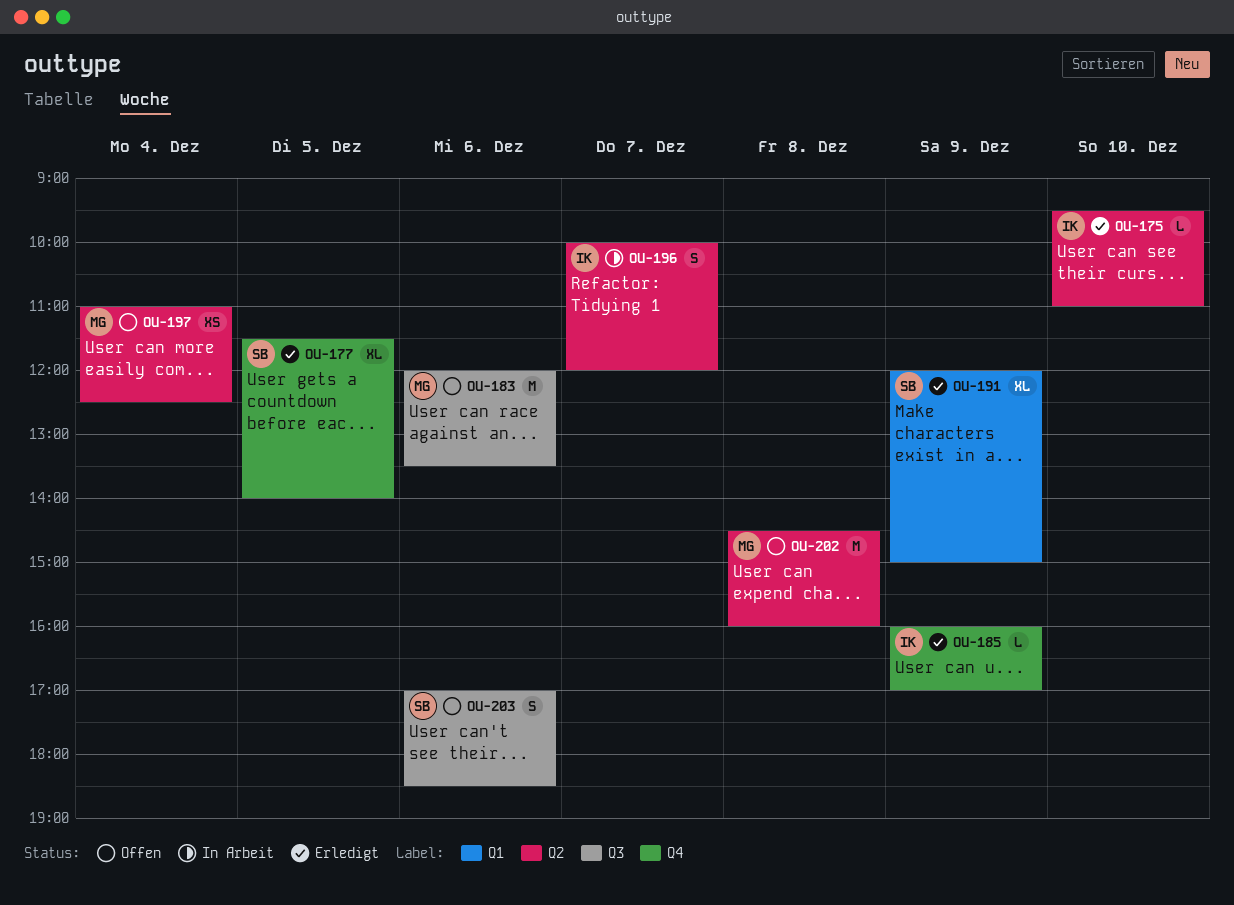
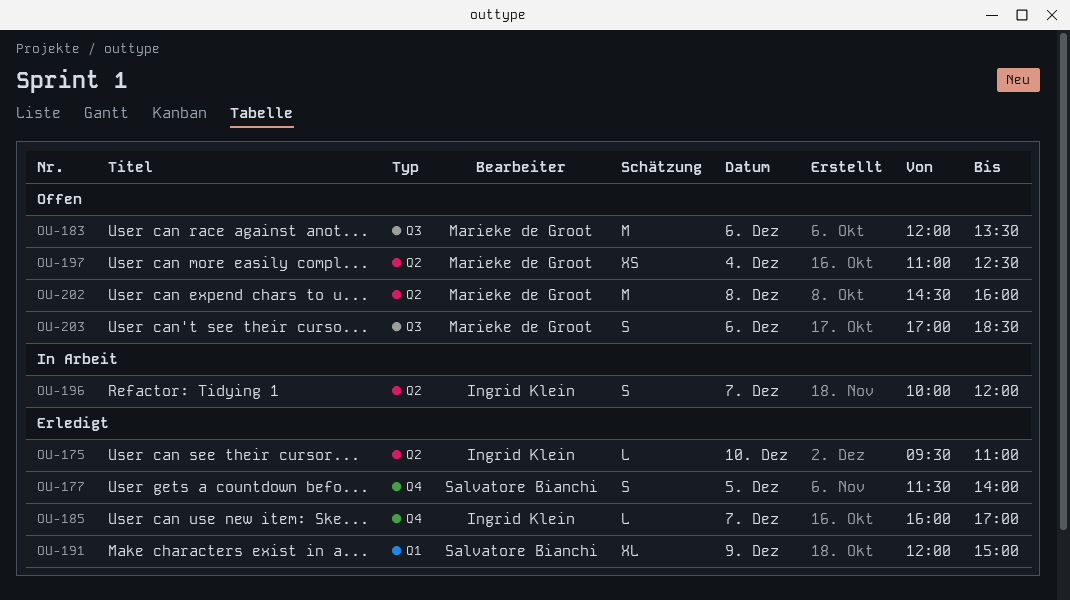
OU-177, estimate: XL -> S
OU-185, day: Dec 9 -> Dec 7
OU-203, owner: Salvatore Bianchi -> Marieke de Groot

